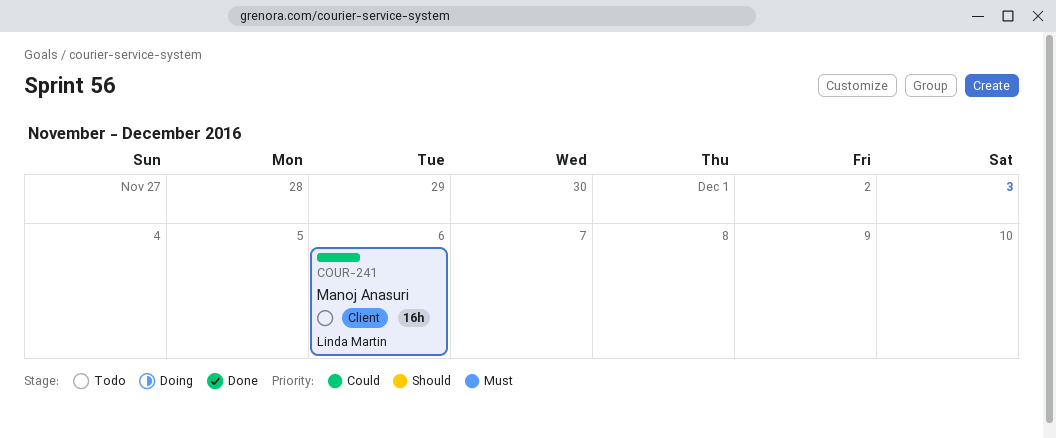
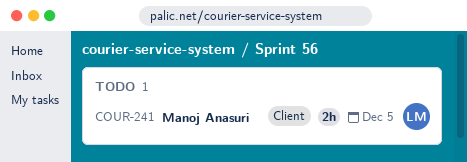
COUR-241, estimate: 16h -> 2h
COUR-241, due: Dec 6 -> Dec 5

